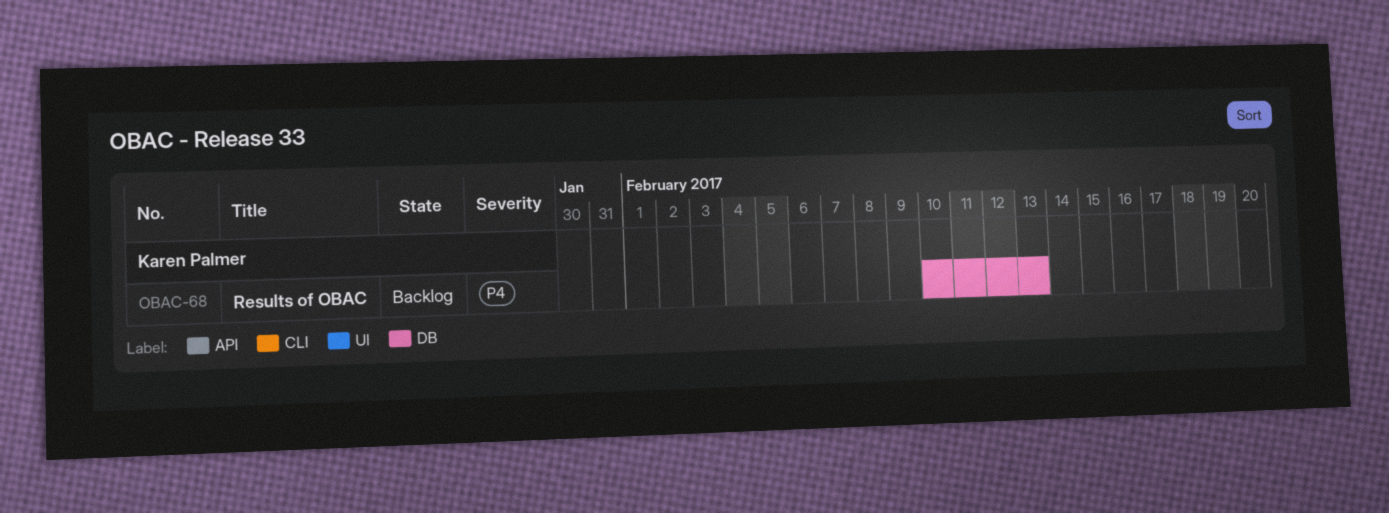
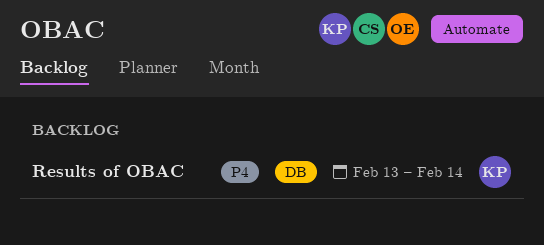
Results of OBAC, start: Feb 10 -> Feb 13
Results of OBAC, due: Feb 13 -> Feb 14

